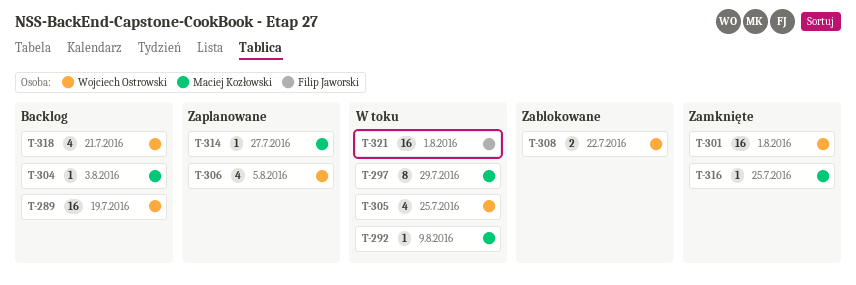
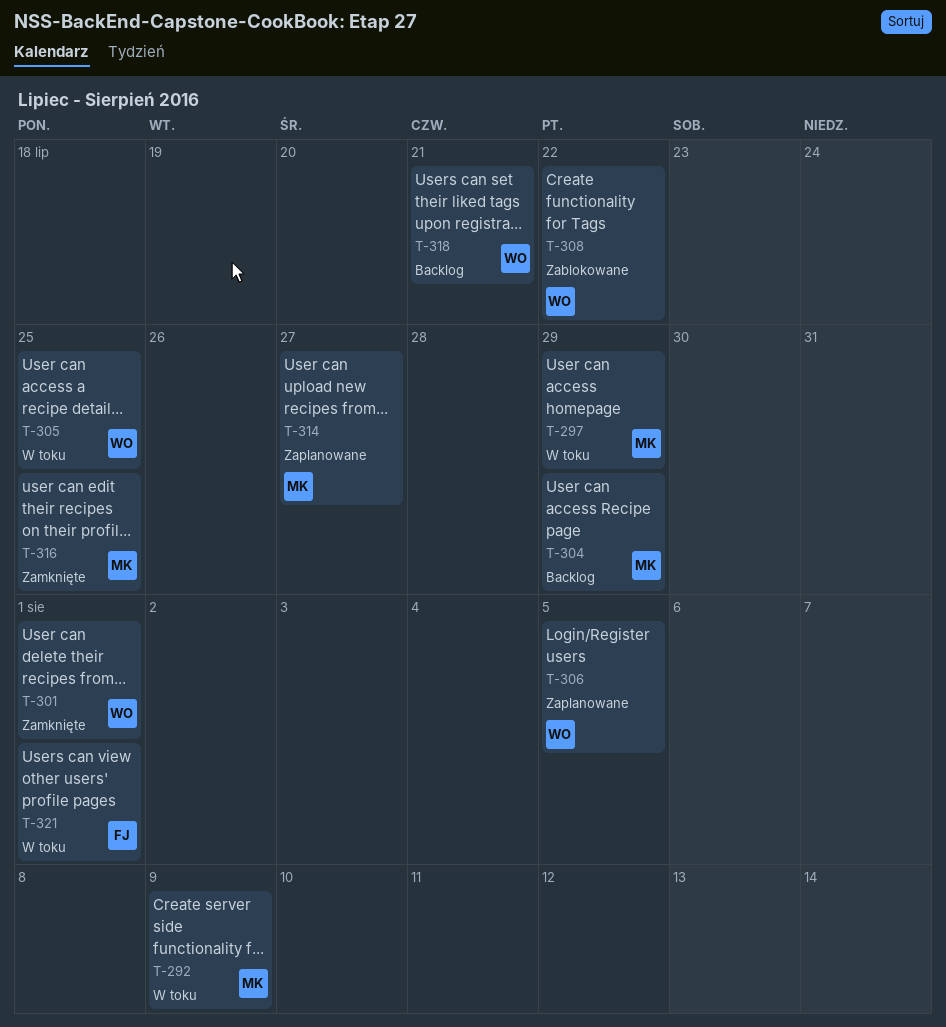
T-289: present -> none
T-304, due: Aug 3 -> Jul 29

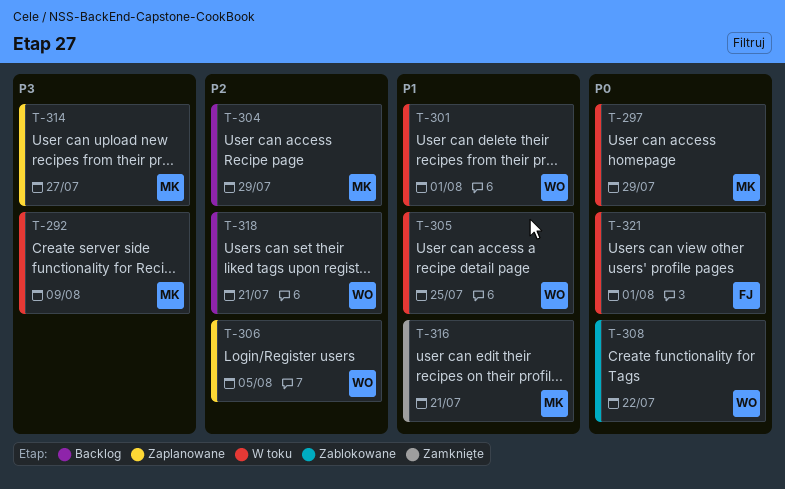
T-301, status: Zamknięte -> W toku
T-316, due: Jul 25 -> Jul 21

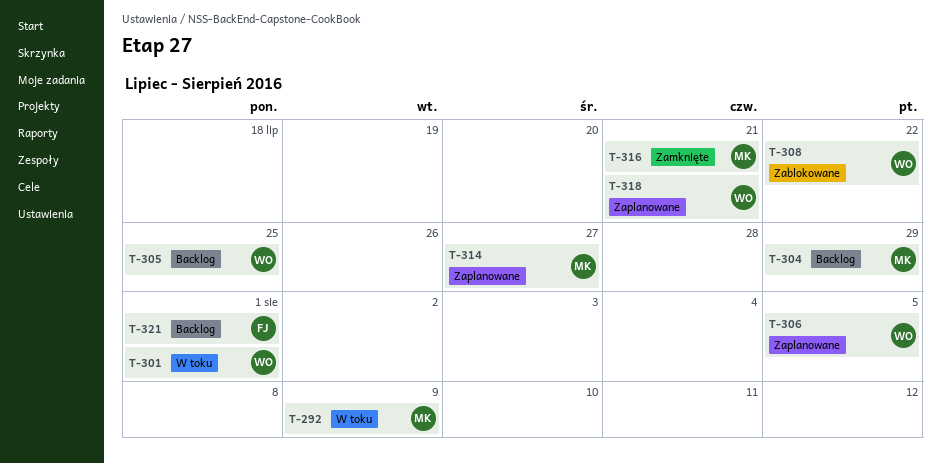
T-297: present -> none
T-305, status: W toku -> Backlog
T-318, status: Backlog -> Zaplanowane
T-321, status: W toku -> Backlog

